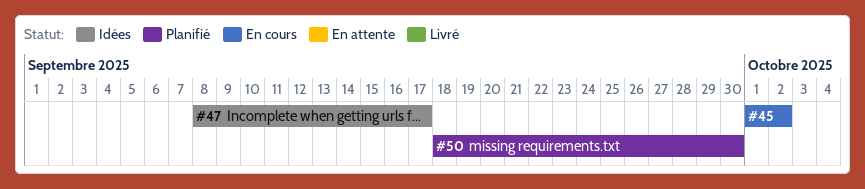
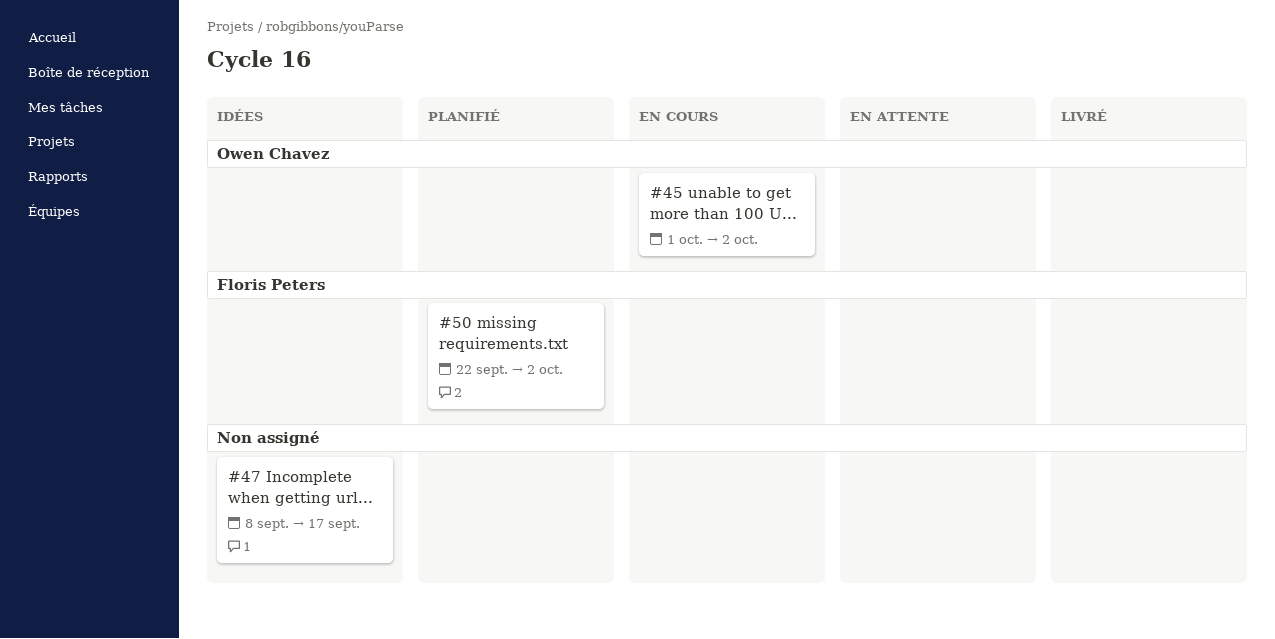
#50, start: Sep 18 -> Sep 22
#50, due: Sep 30 -> Oct 2

